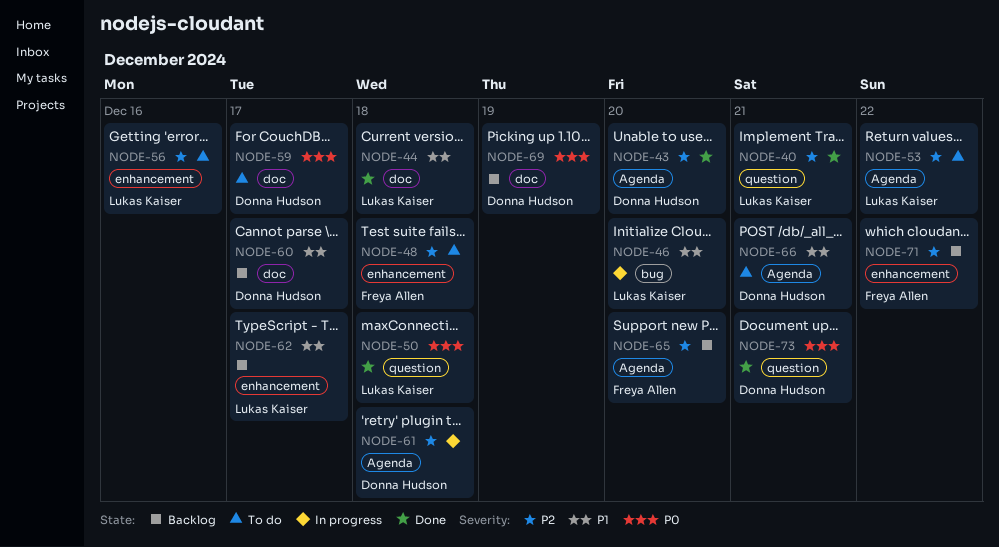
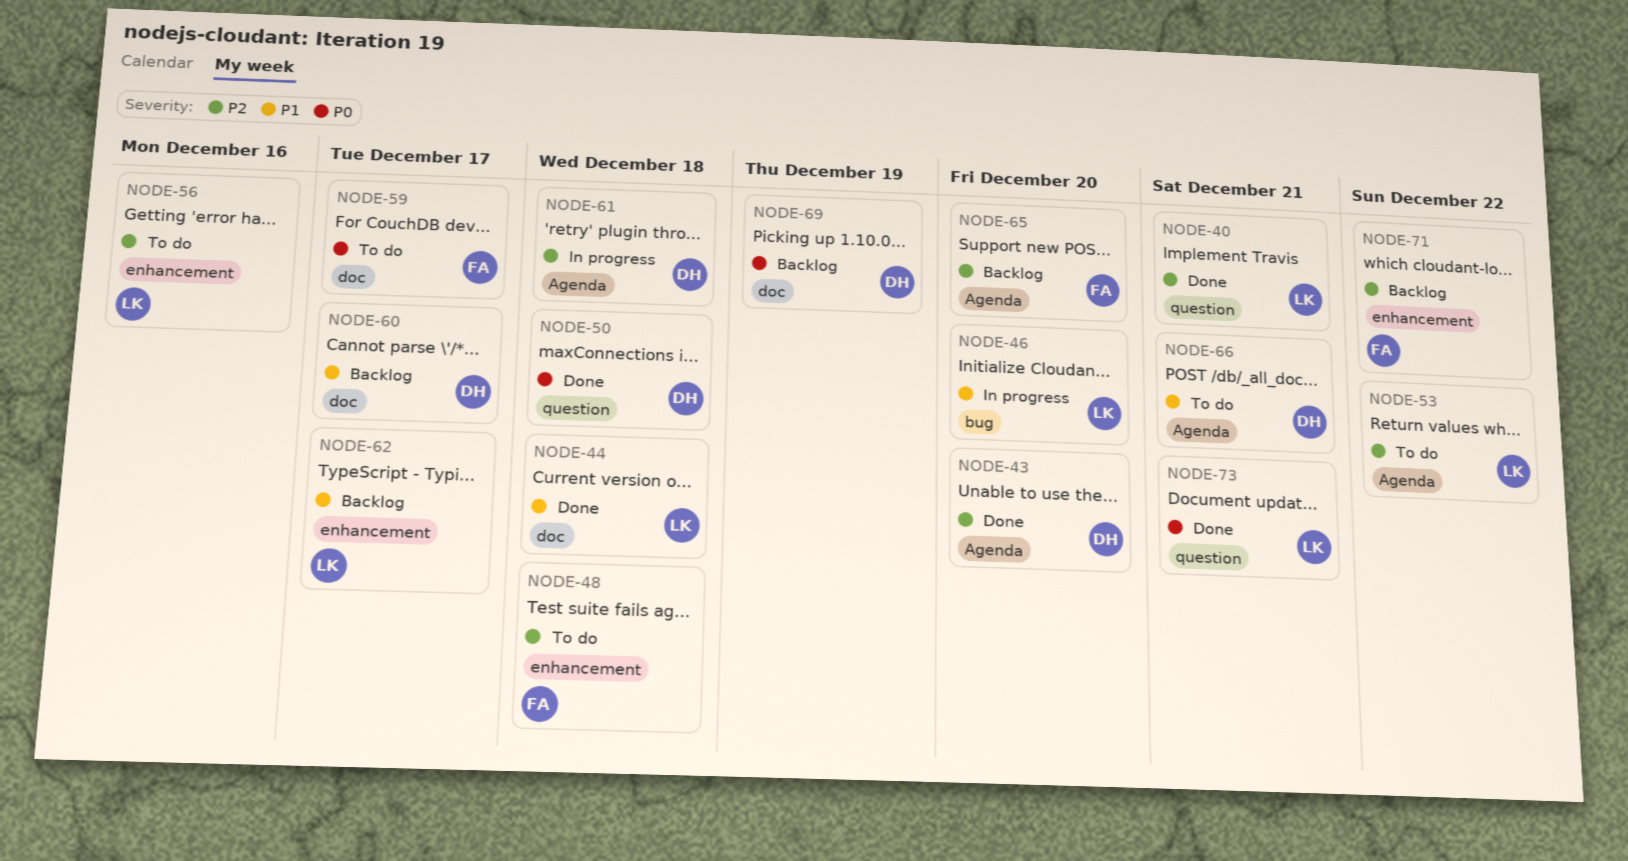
NODE-50, owner: Lukas Kaiser -> Donna Hudson
NODE-59, owner: Donna Hudson -> Freya Allen
NODE-73, owner: Donna Hudson -> Lukas Kaiser

